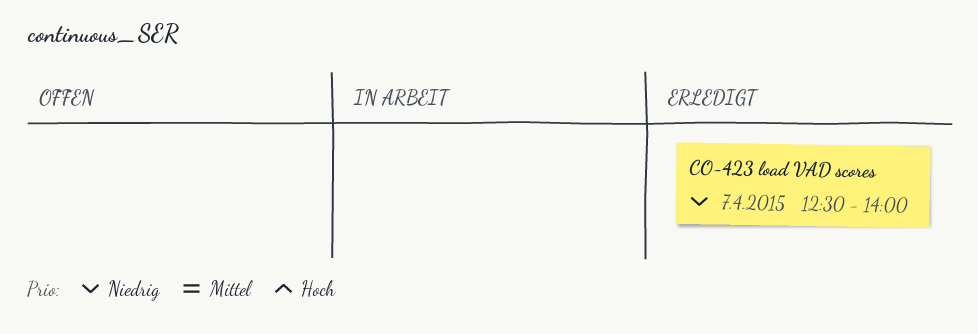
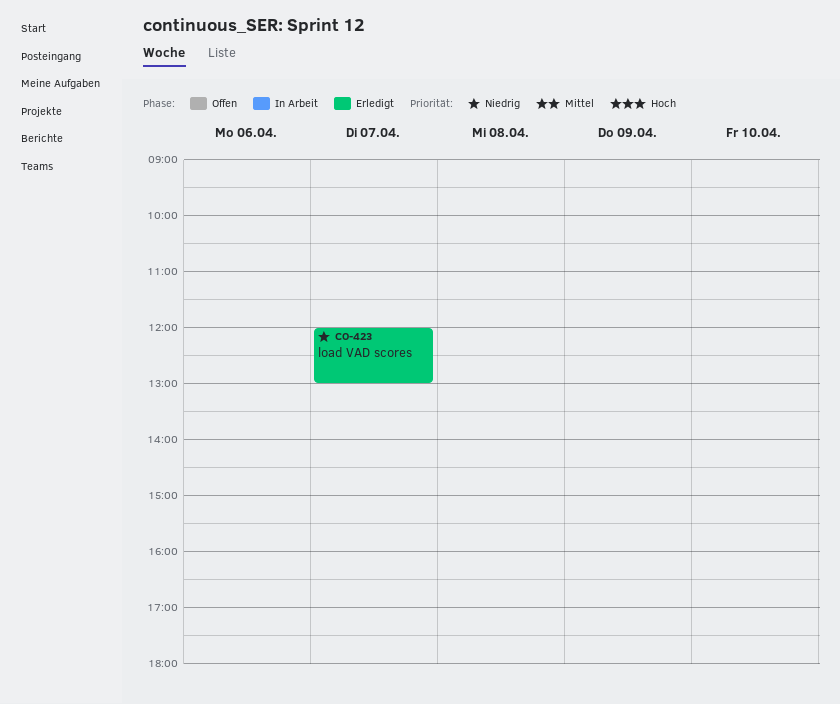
CO-423, begins: 12:30 -> 12:00
CO-423, ends: 14:00 -> 13:00

